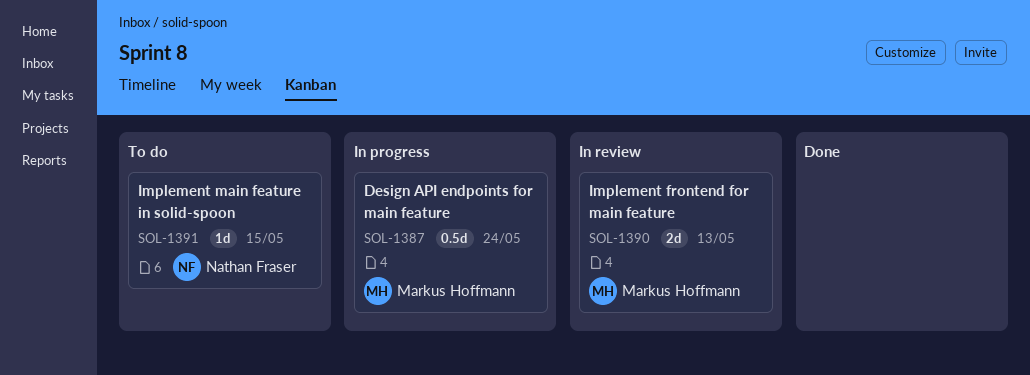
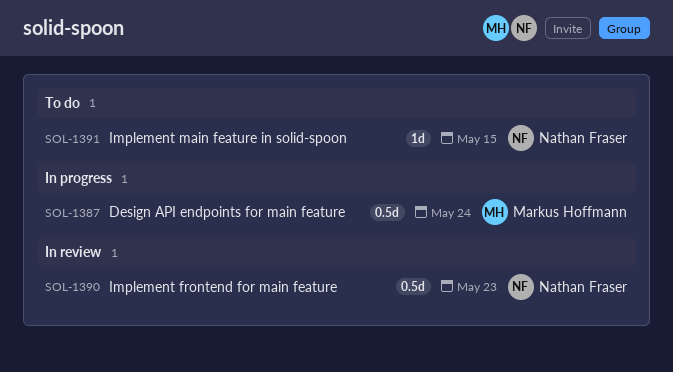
SOL-1390, owner: Markus Hoffmann -> Nathan Fraser
SOL-1390, estimate: 2d -> 0.5d
SOL-1390, due: May 13 -> May 23

